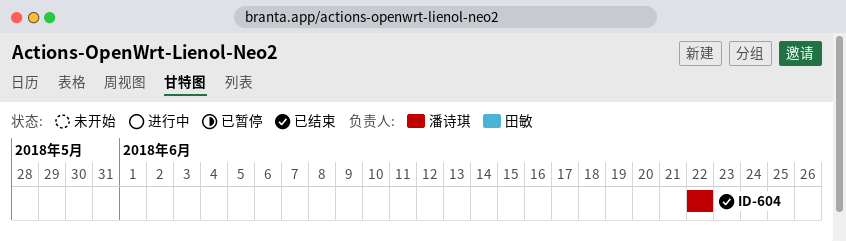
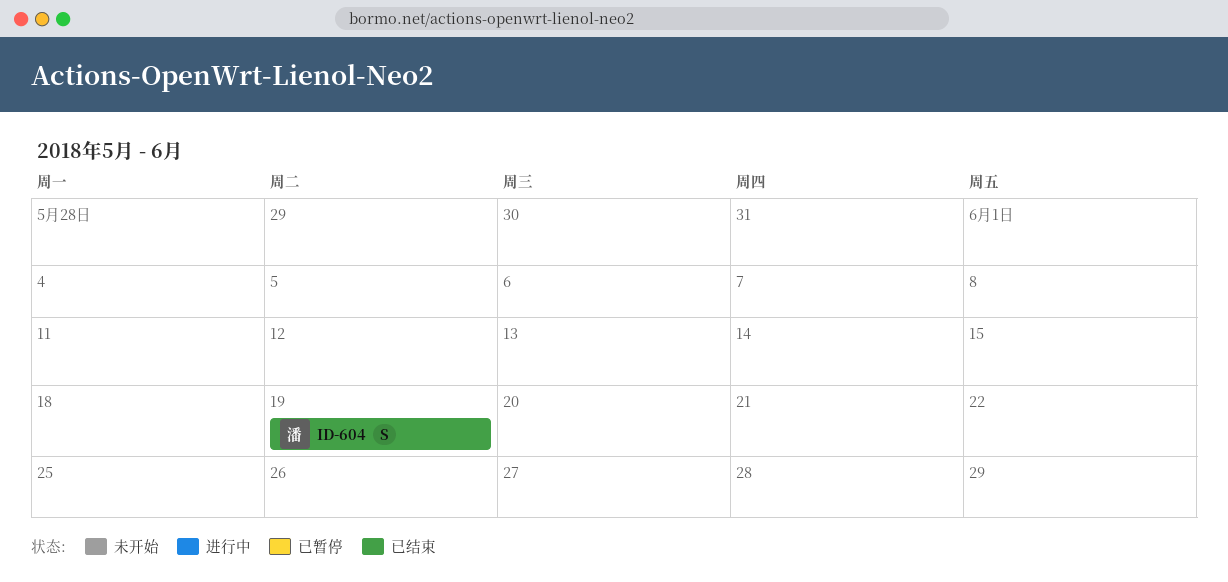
ID-604, start: Jun 22 -> Jun 19
ID-604, due: Jun 22 -> Jun 19

